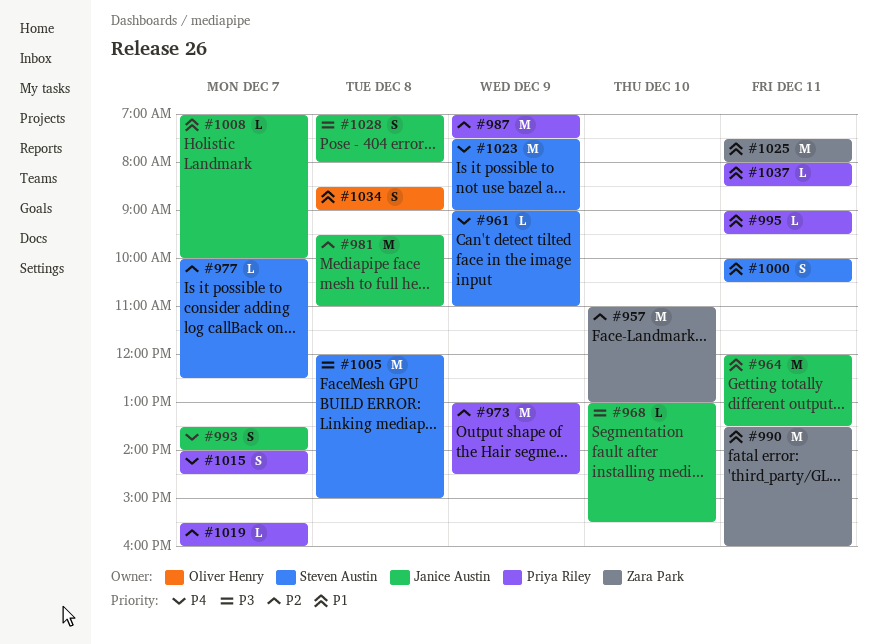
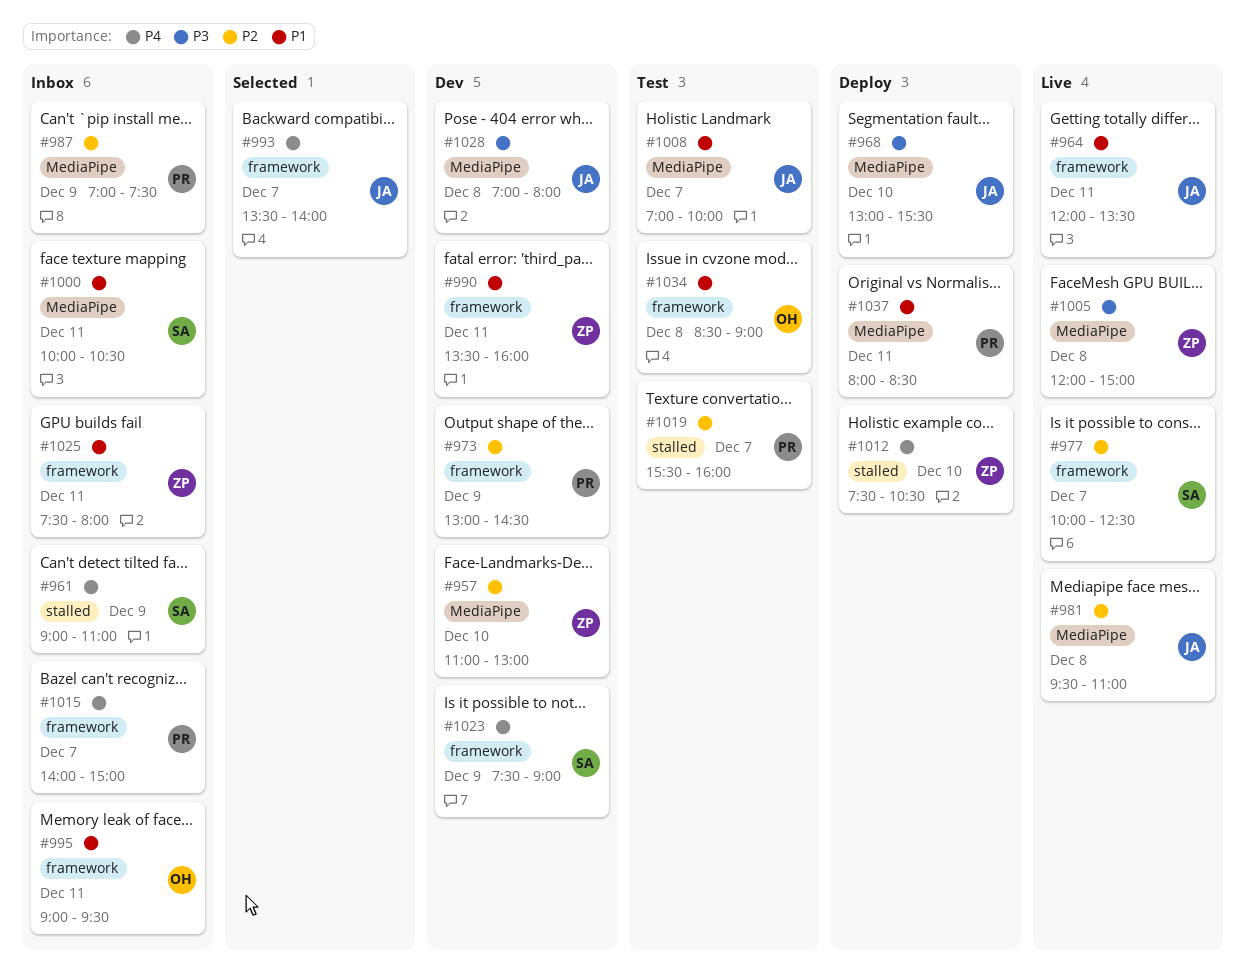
#995, owner: Priya Riley -> Oliver Henry
#1005, owner: Steven Austin -> Zara Park
#1012: none -> present
#1015, ends: 14:30 -> 15:00

